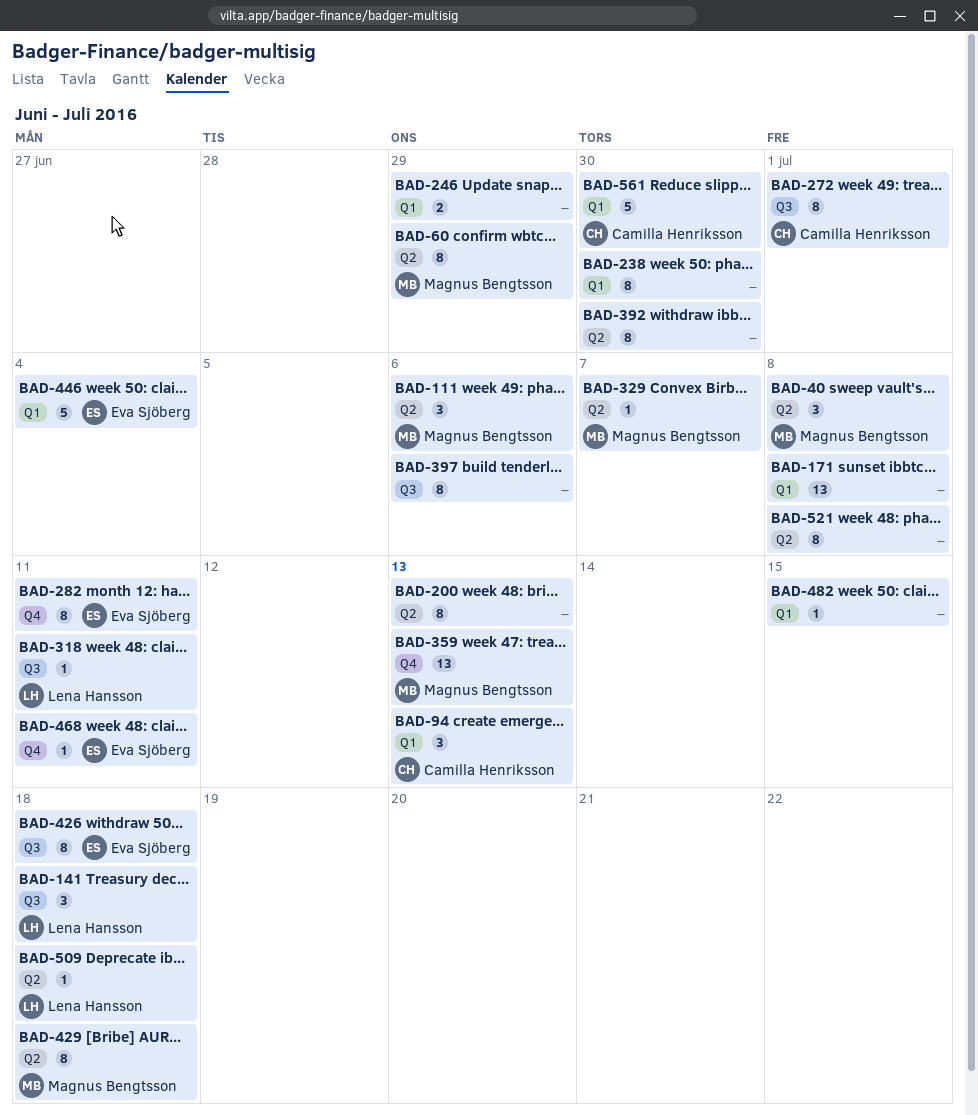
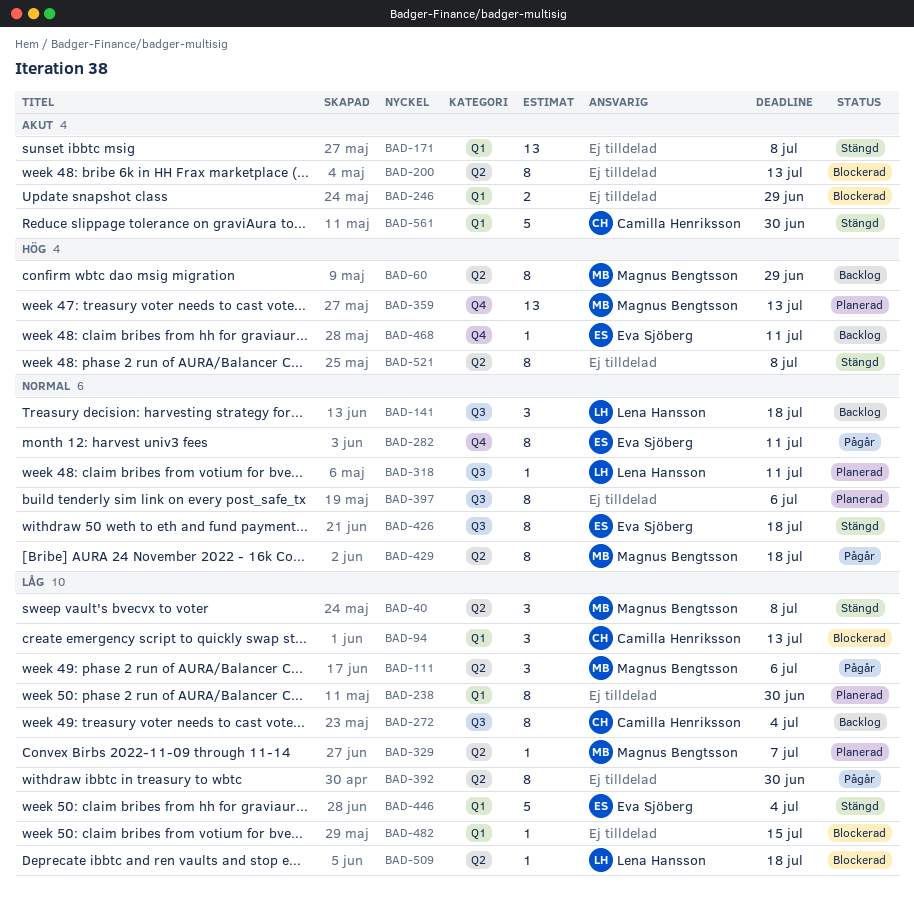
BAD-272, due: Jul 1 -> Jul 4

